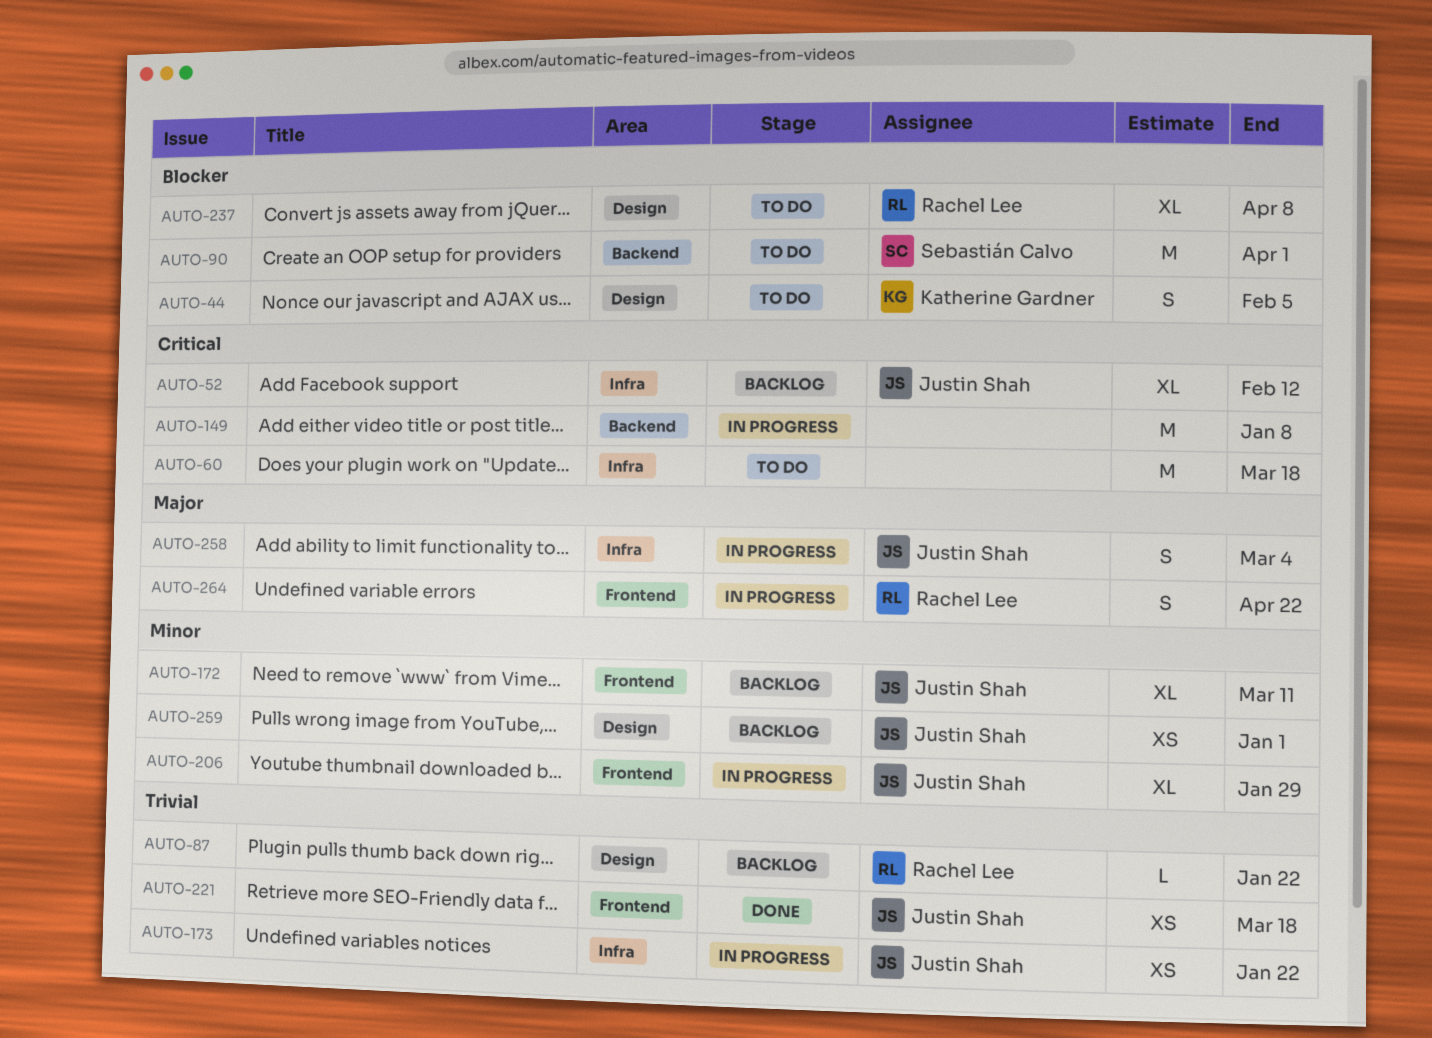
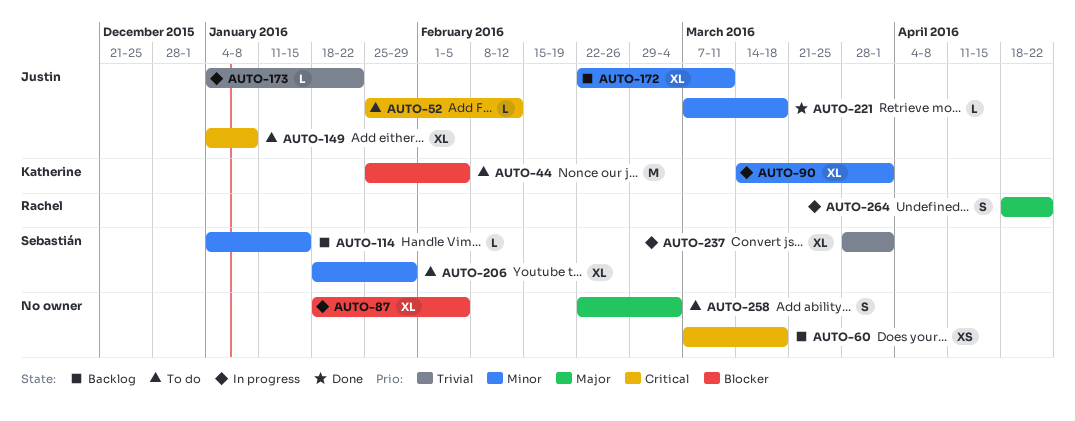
AUTO-44, estimate: S -> M
AUTO-52, status: Backlog -> To do
AUTO-52, estimate: XL -> L
AUTO-60, status: To do -> Backlog
AUTO-60, estimate: M -> XS
AUTO-87, status: Backlog -> In progress
AUTO-87, owner: Rachel Lee -> none
AUTO-87, priority: Trivial -> Blocker
AUTO-87, estimate: L -> XL
AUTO-87, due: Jan 22 -> Feb 5
AUTO-90, status: To do -> In progress
AUTO-90, owner: Sebastián Calvo -> Katherine Gardner
AUTO-90, priority: Blocker -> Minor
AUTO-90, estimate: M -> XL
AUTO-114: none -> present
AUTO-149, status: In progress -> To do
AUTO-149, owner: none -> Justin Shah
AUTO-149, estimate: M -> XL
AUTO-173, estimate: XS -> L
AUTO-206, status: In progress -> To do
AUTO-206, owner: Justin Shah -> Sebastián Calvo
AUTO-221, priority: Trivial -> Minor
AUTO-221, estimate: XS -> L
AUTO-237, status: To do -> In progress
AUTO-237, owner: Rachel Lee -> Sebastián Calvo
AUTO-237, priority: Blocker -> Trivial
AUTO-237, due: Apr 8 -> Apr 1
AUTO-258, status: In progress -> To do
AUTO-258, owner: Justin Shah -> none
AUTO-259: present -> none

